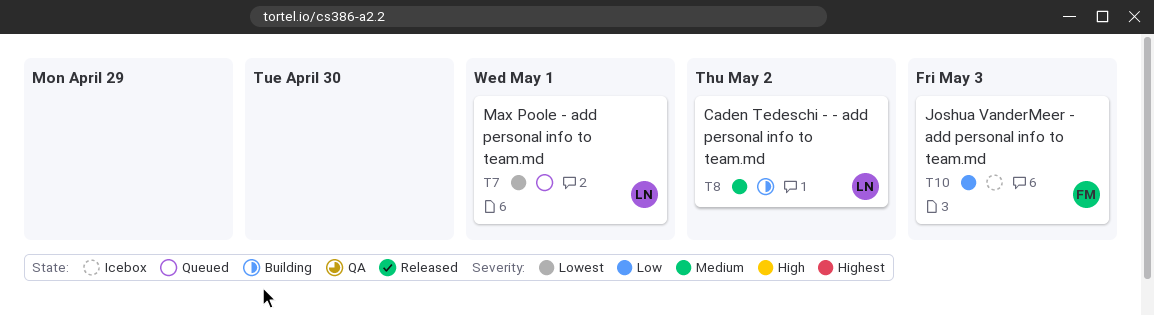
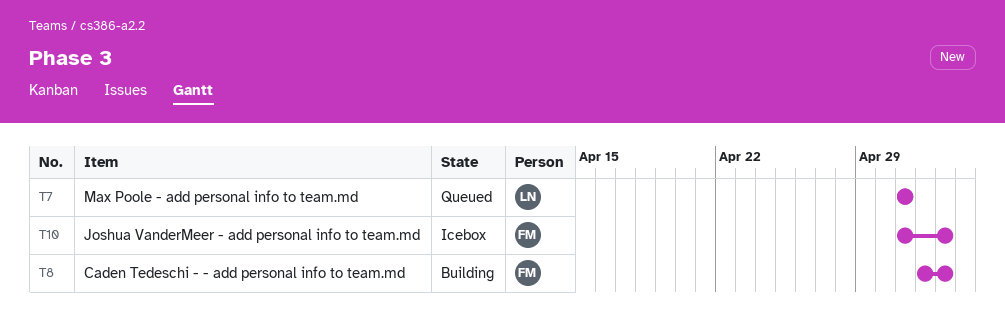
T8, owner: LN -> FM
T8, due: May 2 -> May 3

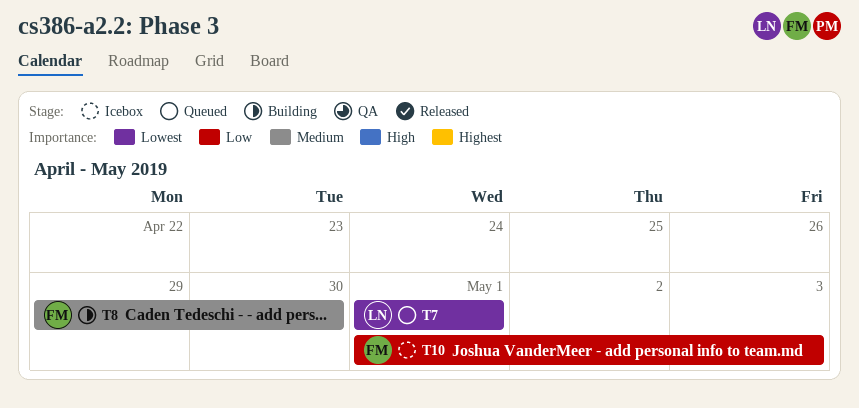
T8, start: May 2 -> Apr 29
T8, due: May 3 -> Apr 30

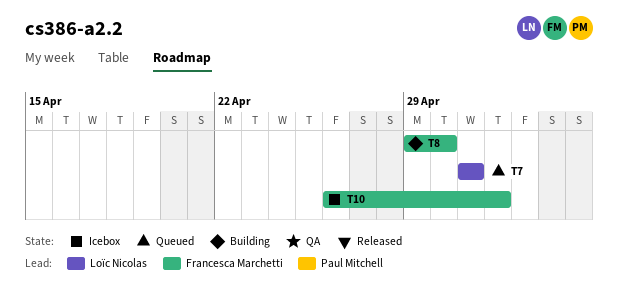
T10, start: May 1 -> Apr 26
T10, due: May 3 -> May 2

